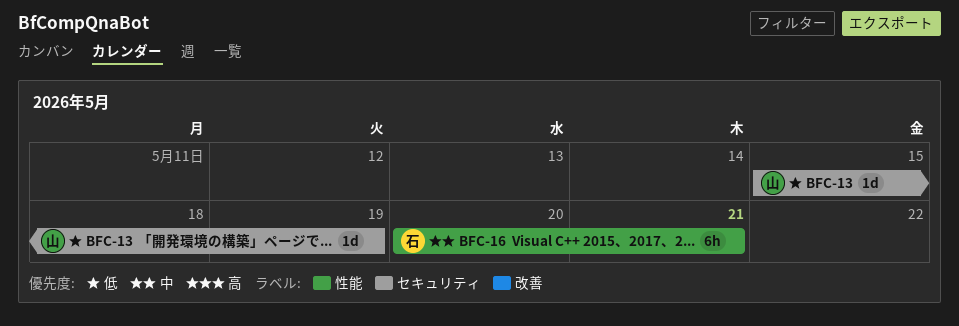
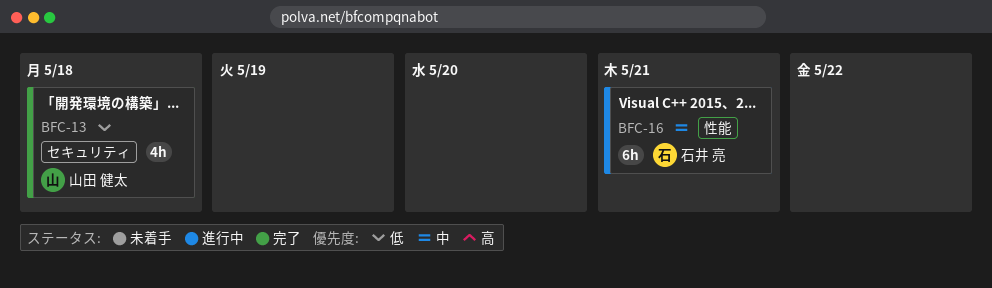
BFC-13, estimate: 1d -> 4h
BFC-13, due: May 19 -> May 18

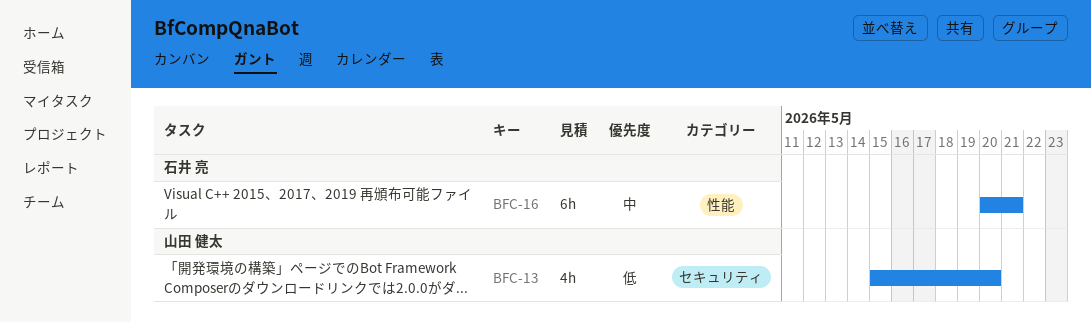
BFC-13, due: May 18 -> May 20

